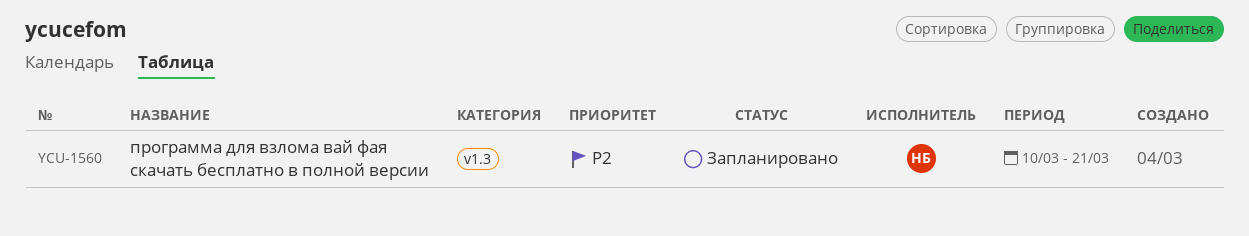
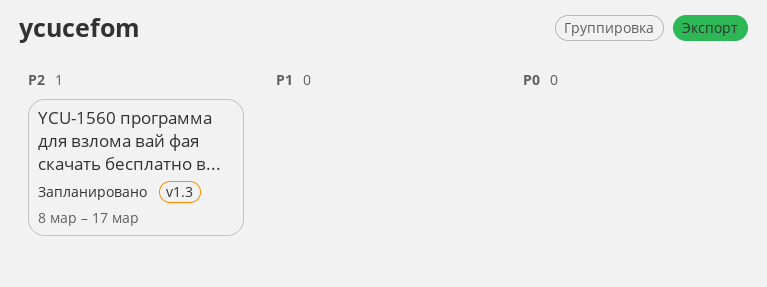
YCU-1560, start: Mar 10 -> Mar 8
YCU-1560, due: Mar 21 -> Mar 17

